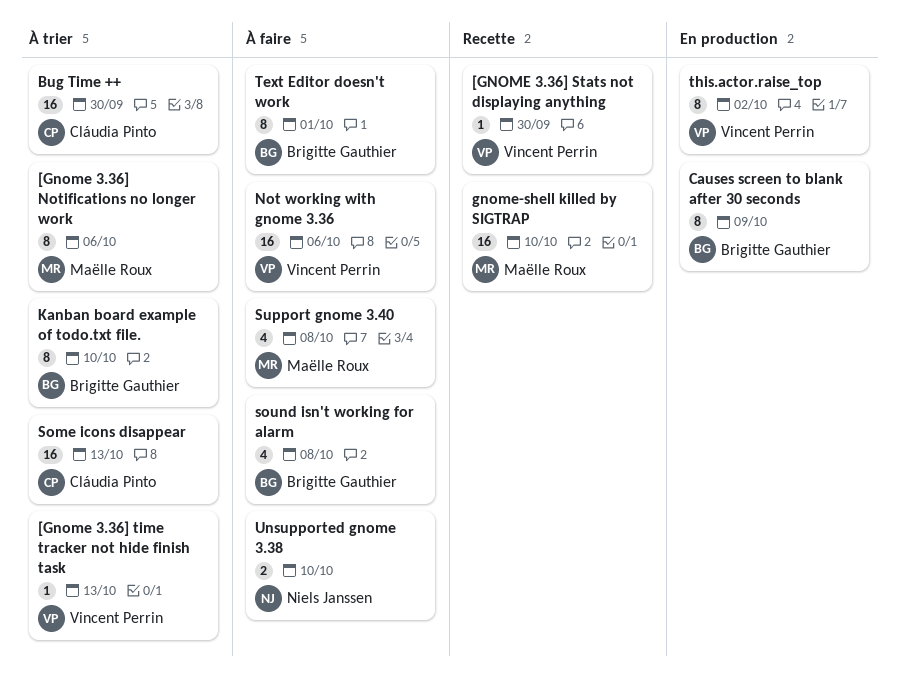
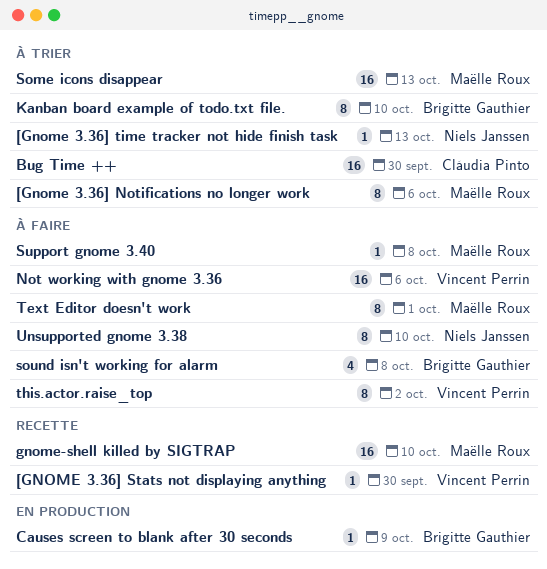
[Gnome 3.36] time tracker not hide finish task, owner: Vincent Perrin -> Niels Janssen
Causes screen to blank after 30 seconds, estimate: 8 -> 1
Some icons disappear, owner: Cláudia Pinto -> Maëlle Roux
Support gnome 3.40, estimate: 4 -> 1
Text Editor doesn't work, owner: Brigitte Gauthier -> Maëlle Roux
this.actor.raise_top, status: En production -> À faire
Unsupported gnome 3.38, estimate: 2 -> 8

